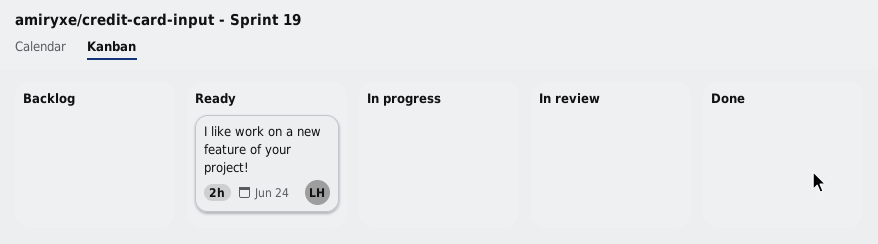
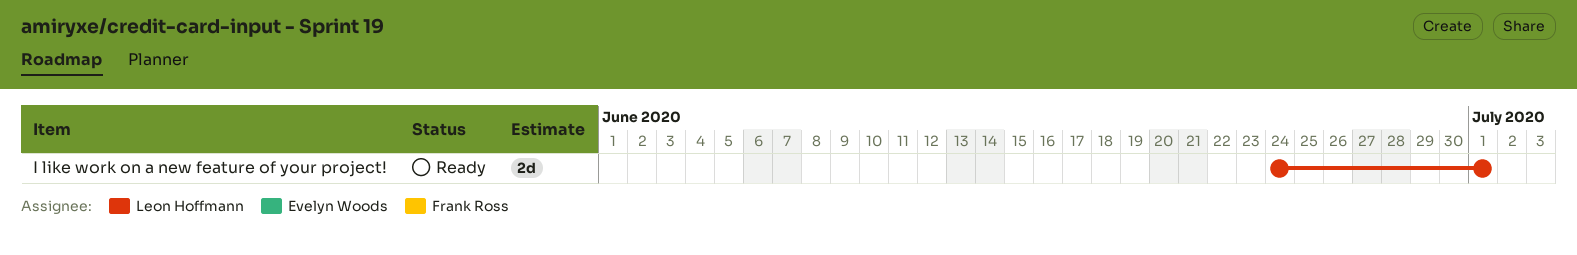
I like work on a new feature of your project!, estimate: 2h -> 2d
I like work on a new feature of your project!, due: Jun 24 -> Jul 1

